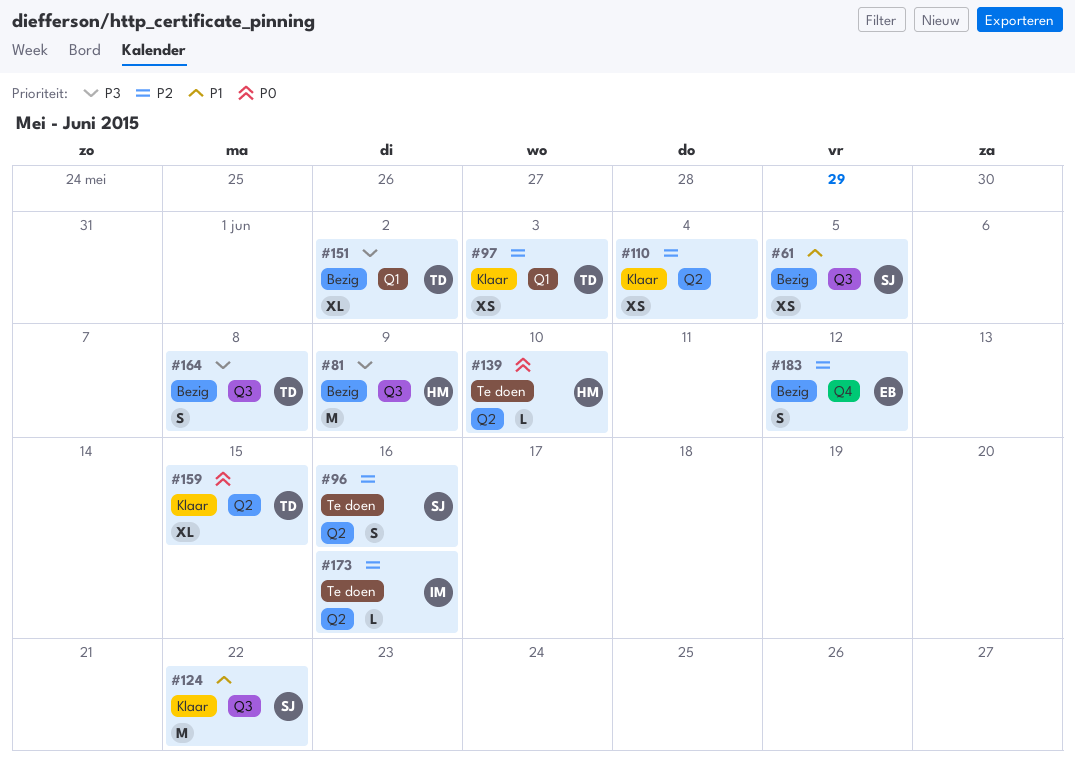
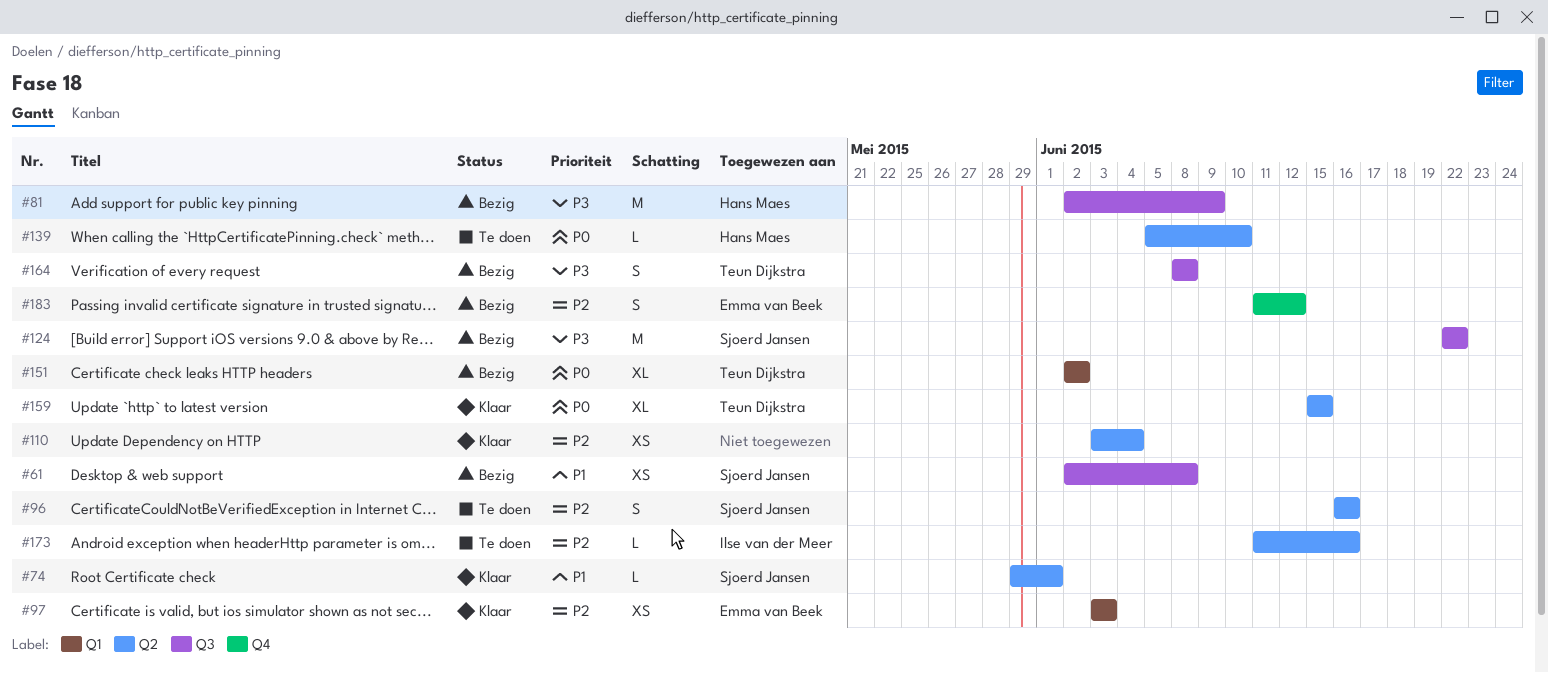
#61, due: Jun 5 -> Jun 8
#74: none -> present
#97, owner: Teun Dijkstra -> Emma van Beek
#124, status: Klaar -> Bezig
#124, priority: P1 -> P3
#151, priority: P3 -> P0

